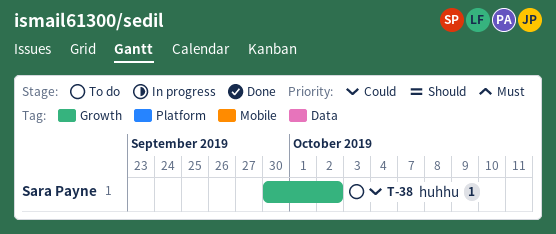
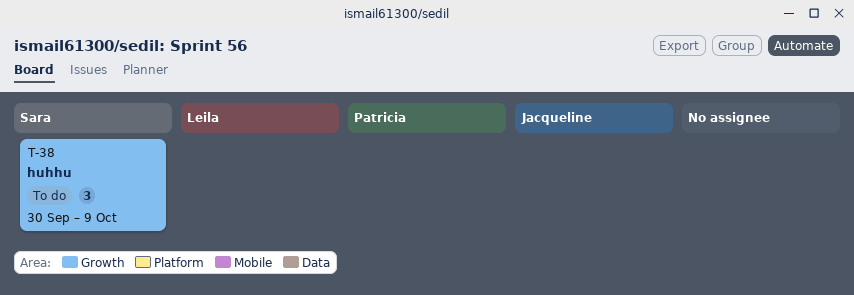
T-38, estimate: 1 -> 3
T-38, due: Oct 2 -> Oct 9

